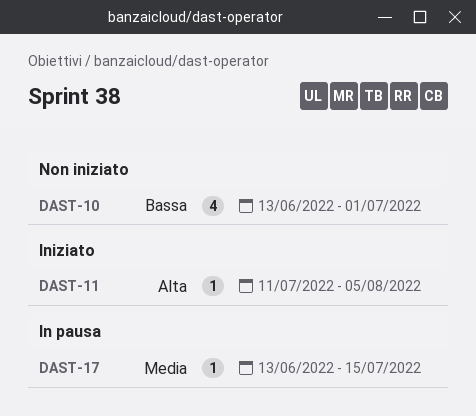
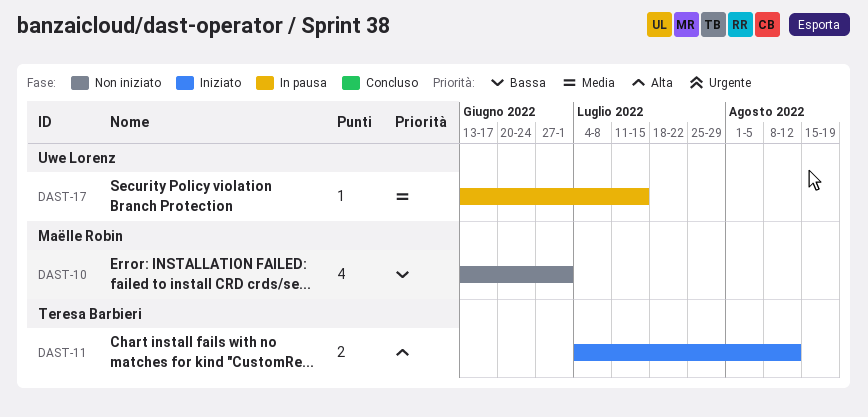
DAST-11, estimate: 1 -> 2
DAST-11, start: Jul 11 -> Jul 4
DAST-11, due: Aug 5 -> Aug 12

